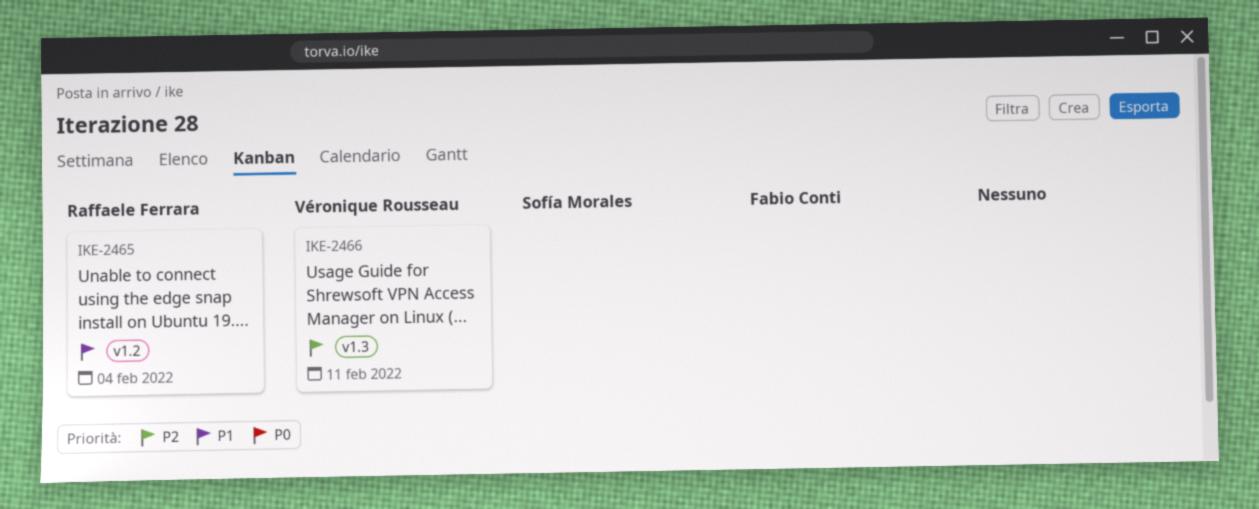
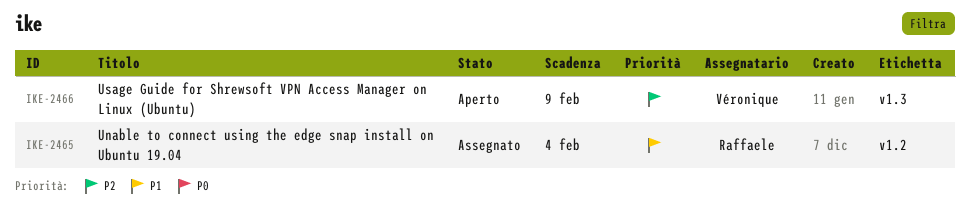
IKE-2466, due: Feb 11 -> Feb 9

